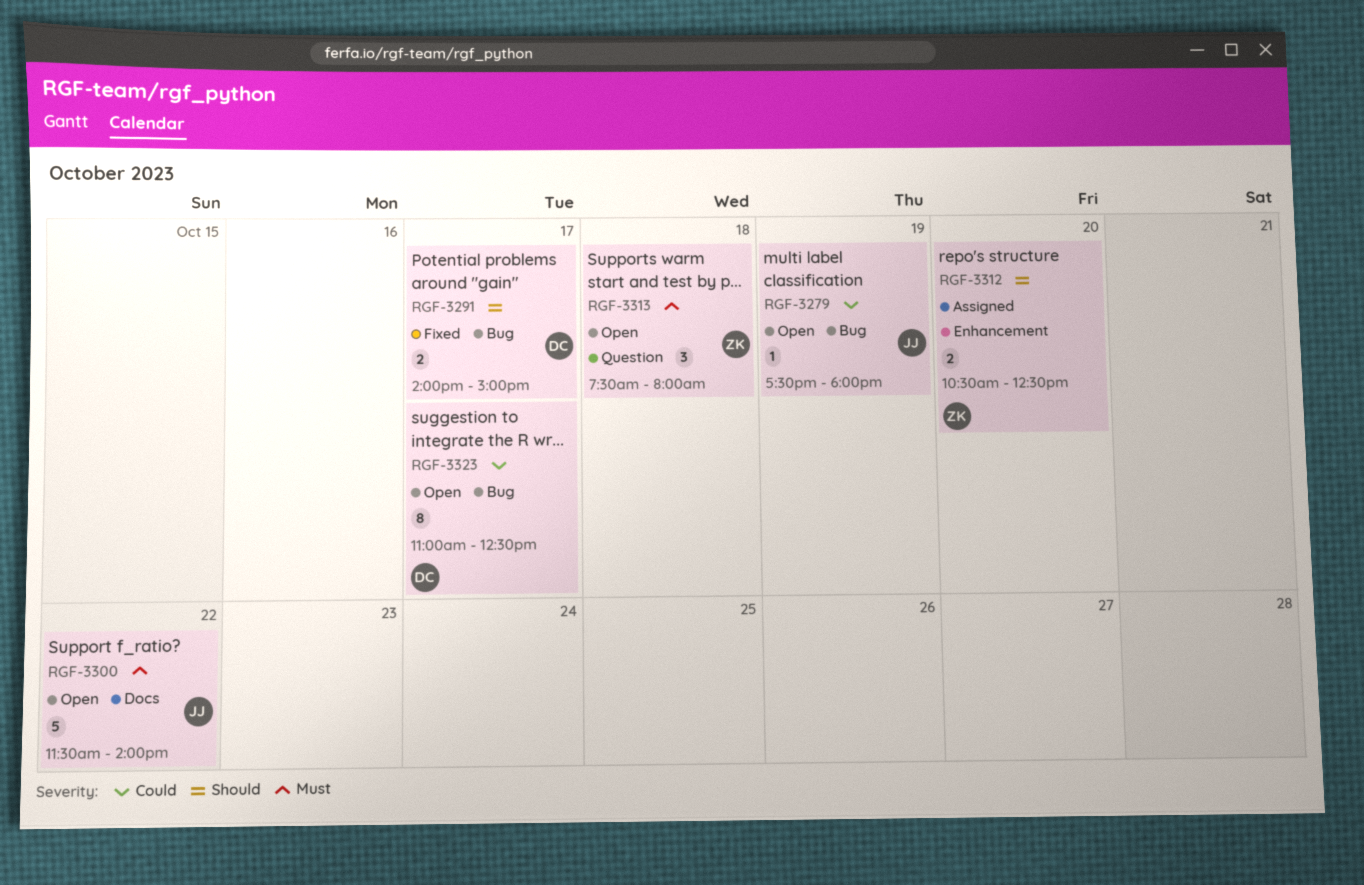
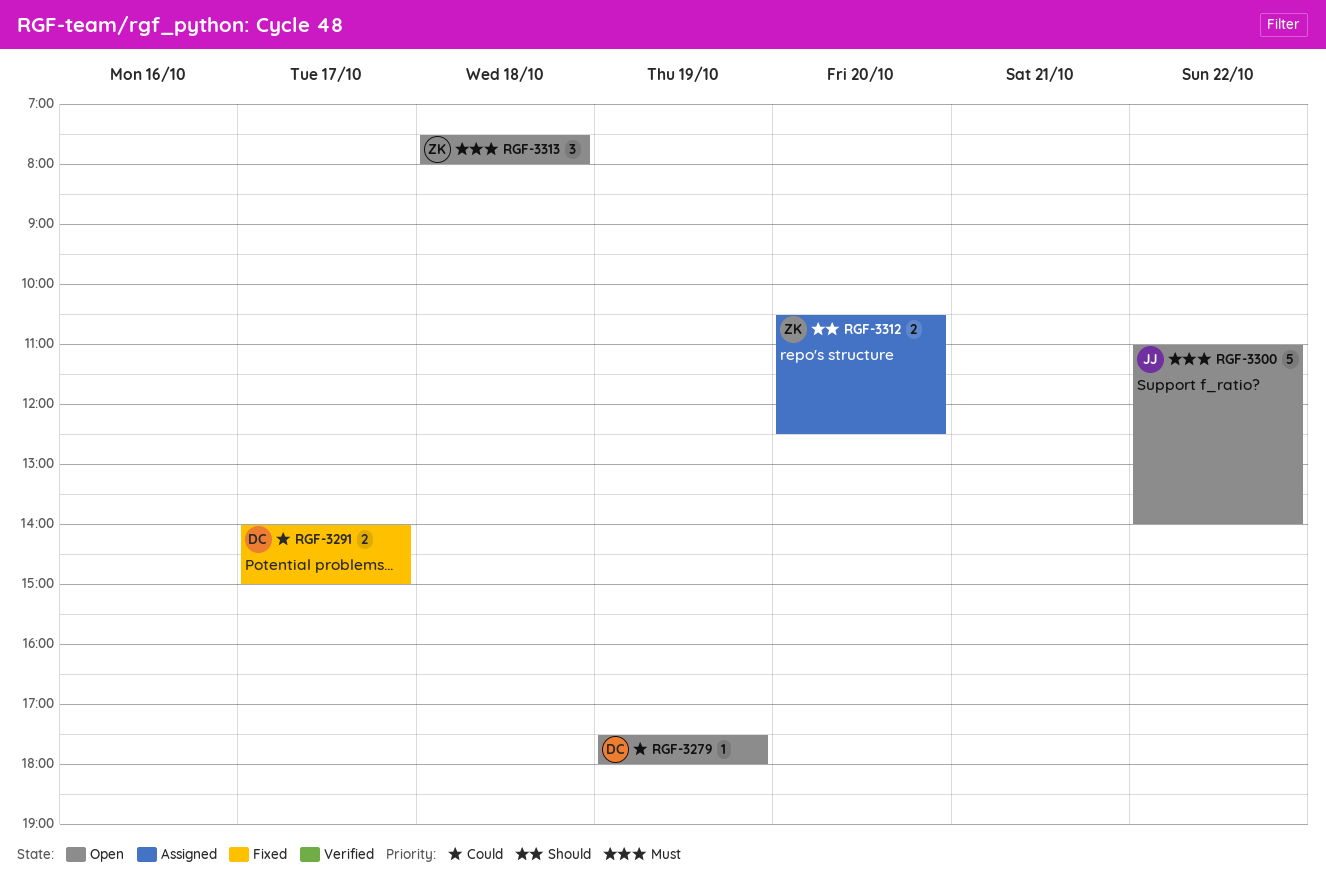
RGF-3279, owner: JJ -> DC
RGF-3291, priority: Should -> Could
RGF-3300, begins: 11:30 -> 11:00
RGF-3323: present -> none

